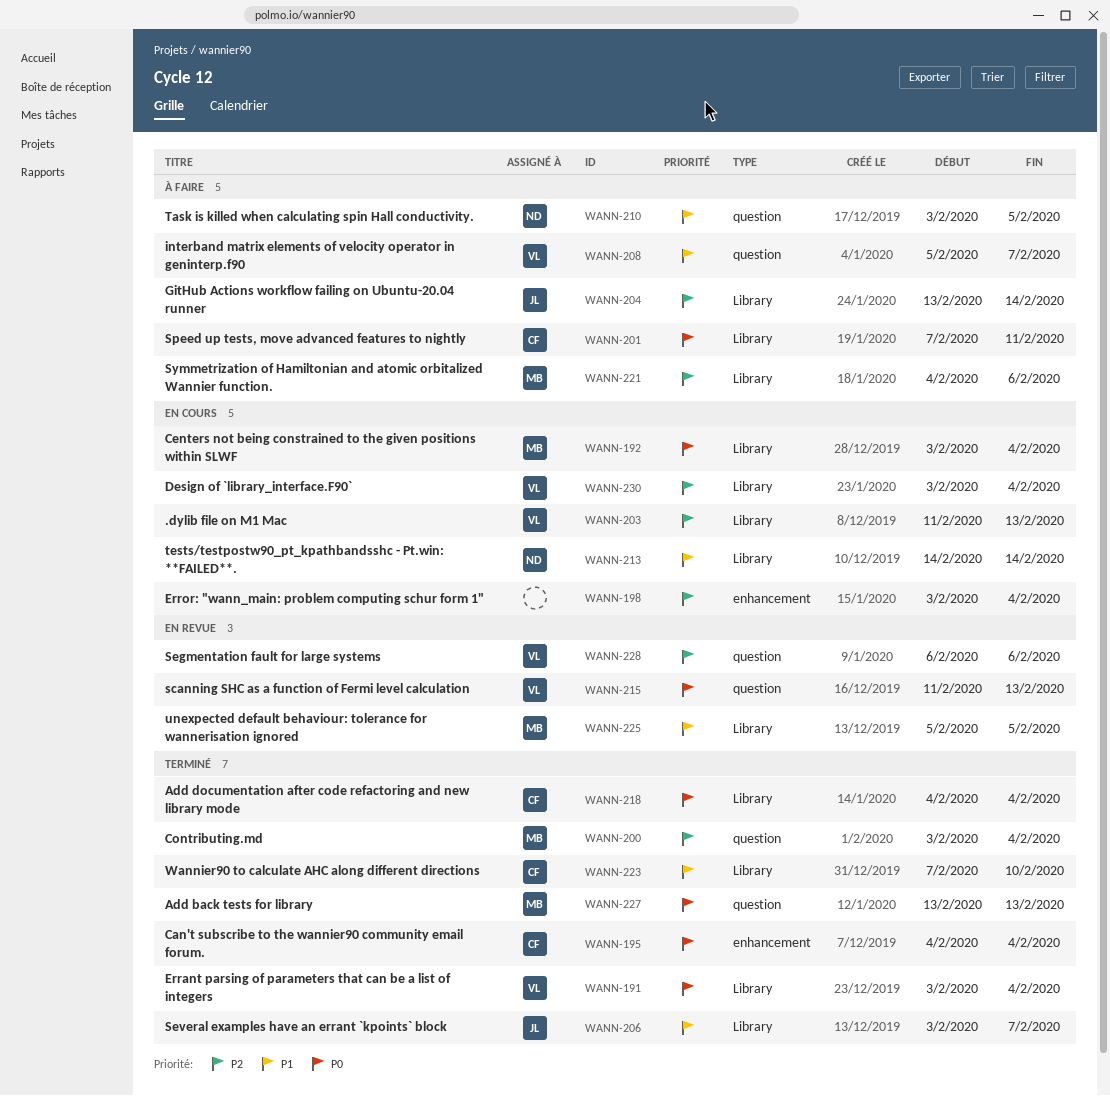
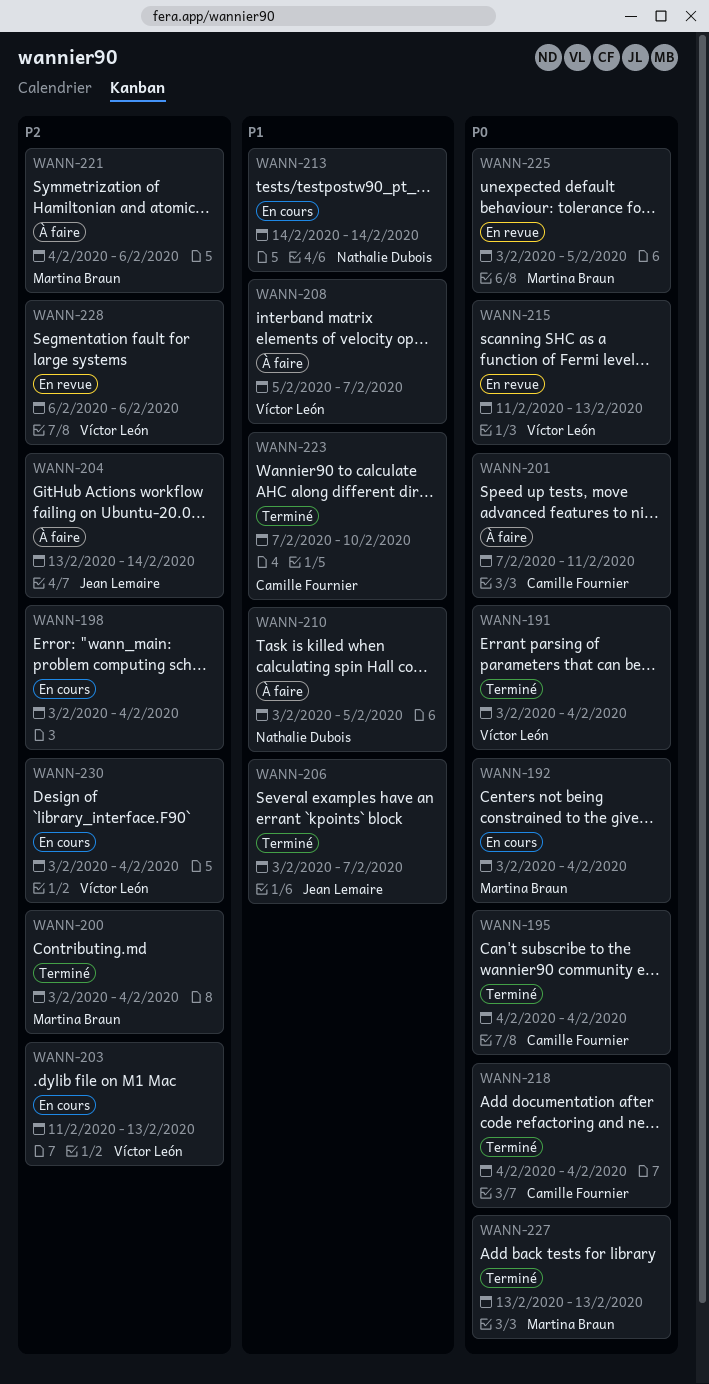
WANN-225, priority: P1 -> P0
WANN-225, start: Feb 5 -> Feb 3

